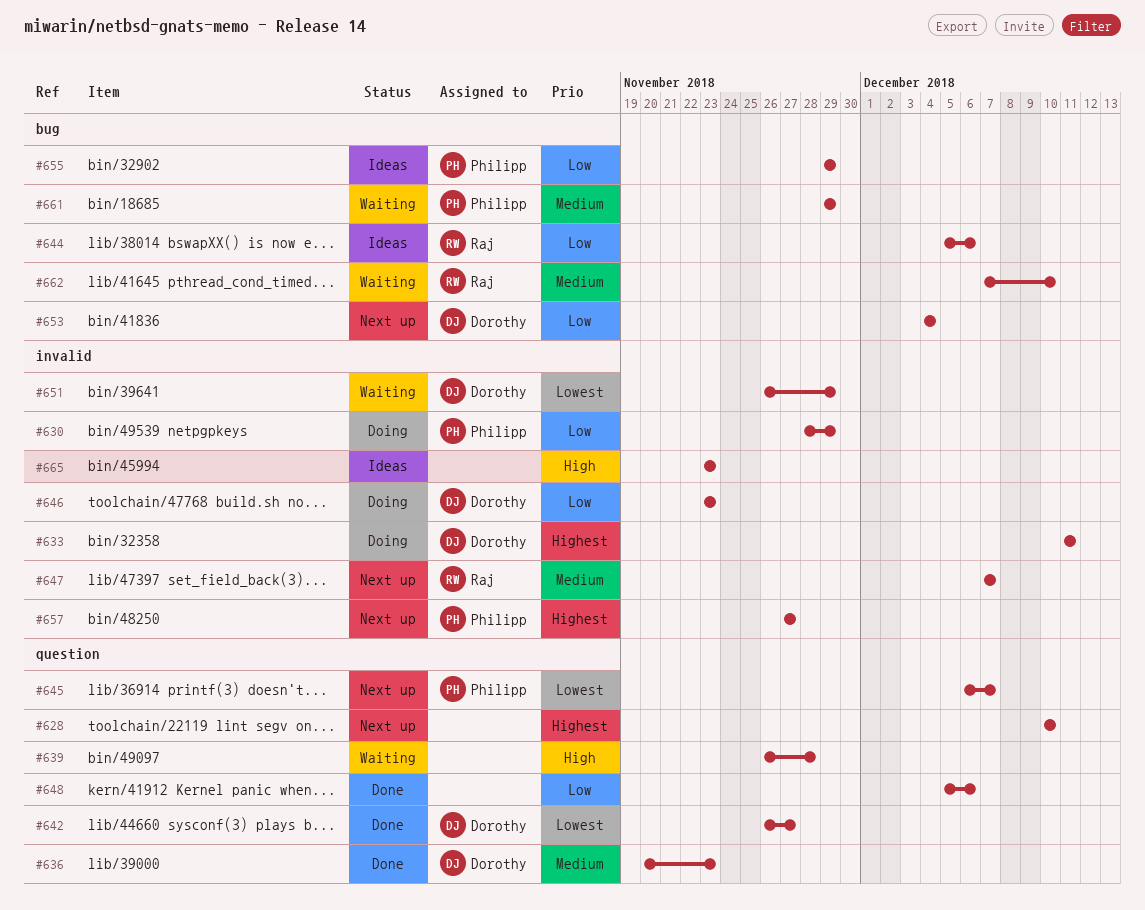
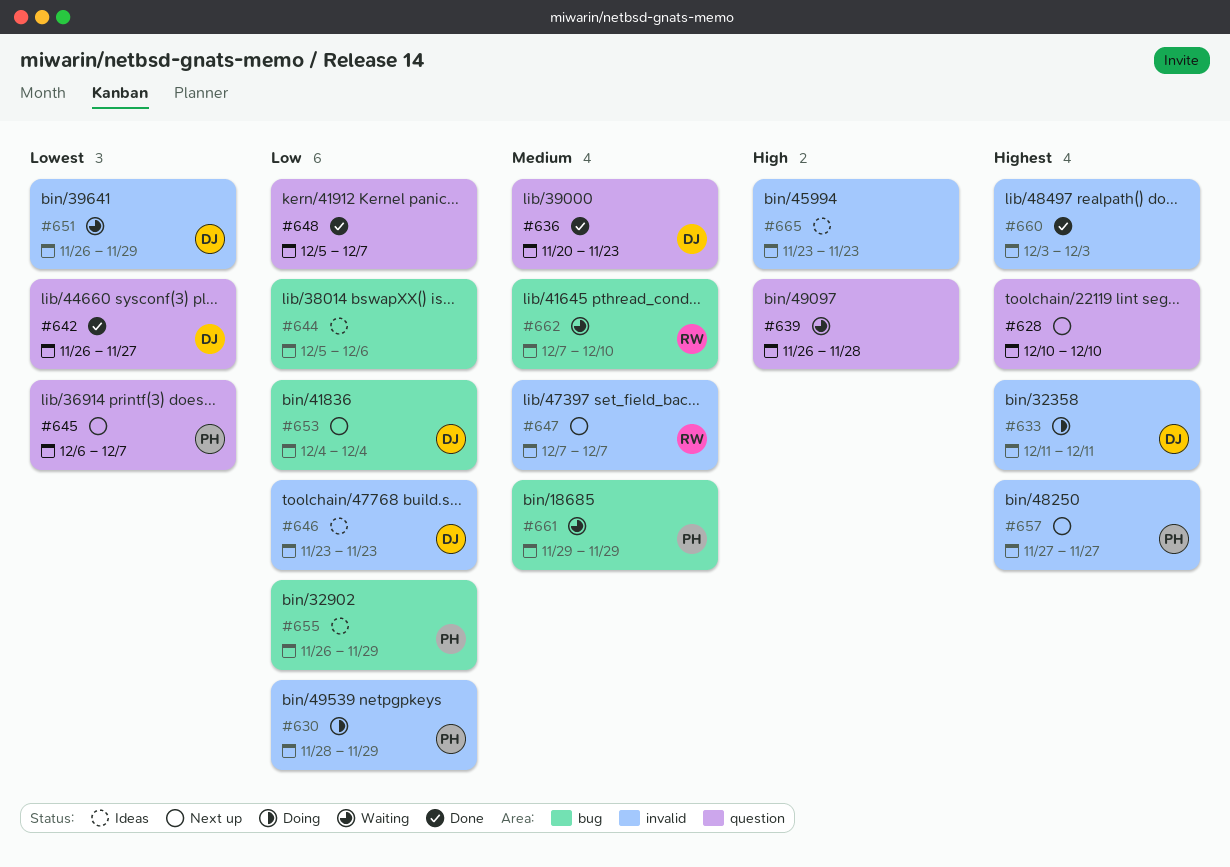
#644, owner: Raj -> none
#646, status: Doing -> Ideas
#648, due: Dec 6 -> Dec 7
#655, start: Nov 29 -> Nov 26
#660: none -> present

